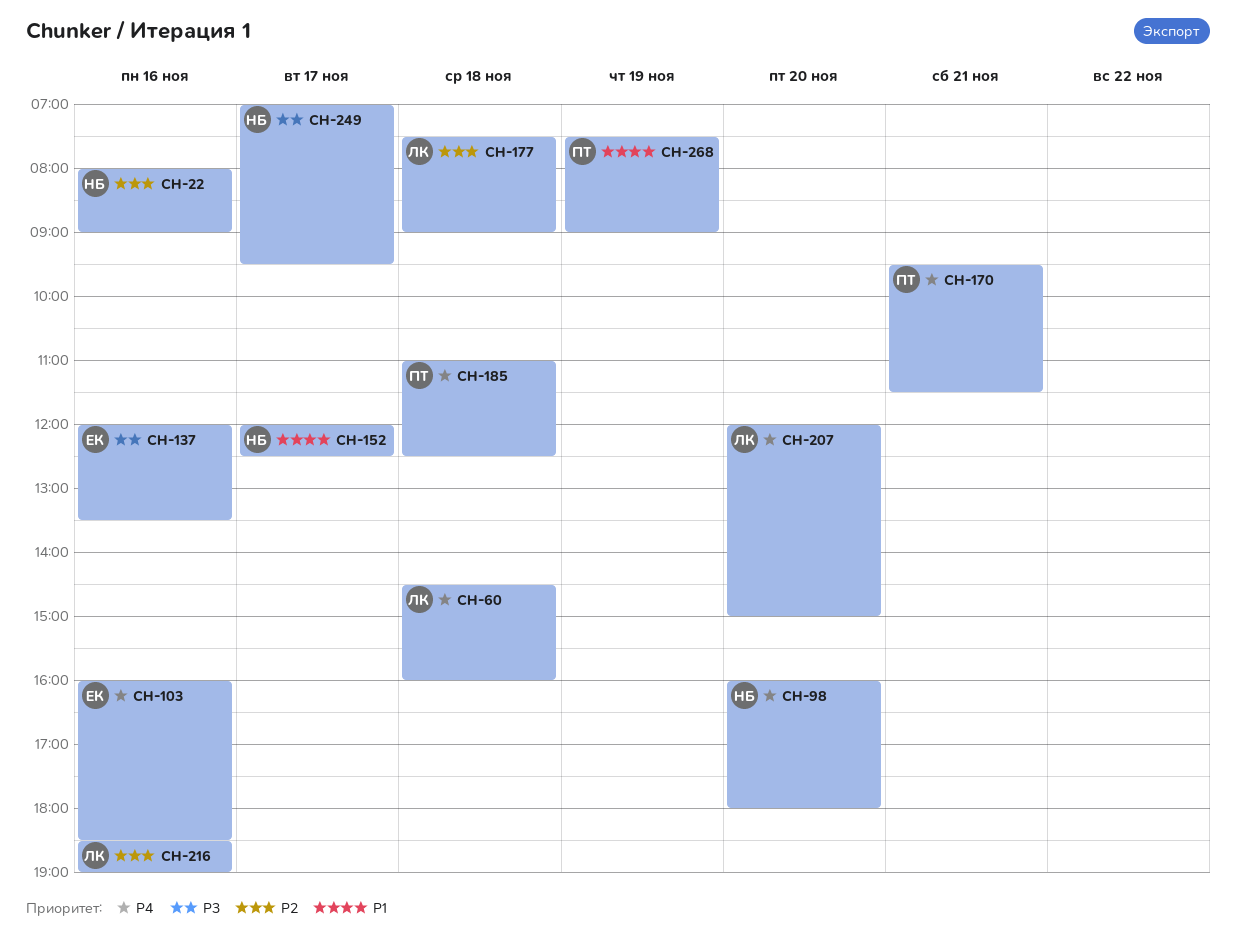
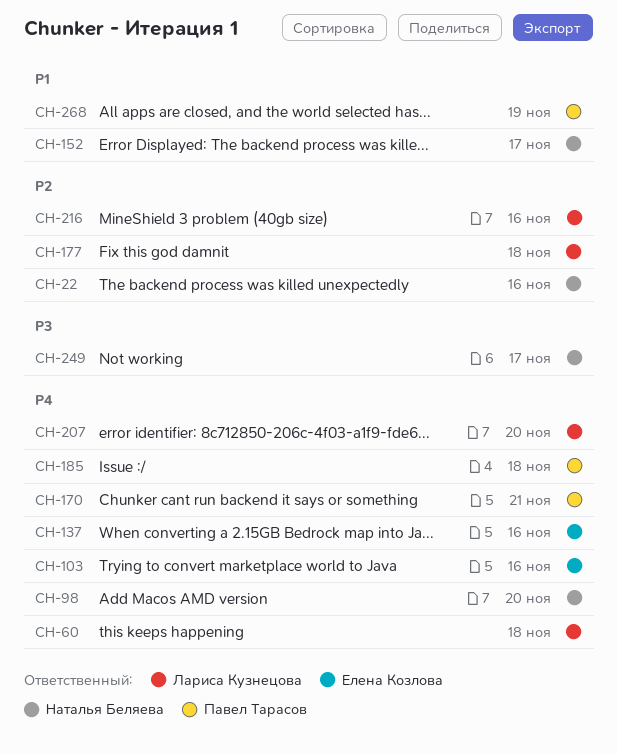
CH-137, priority: P3 -> P4

